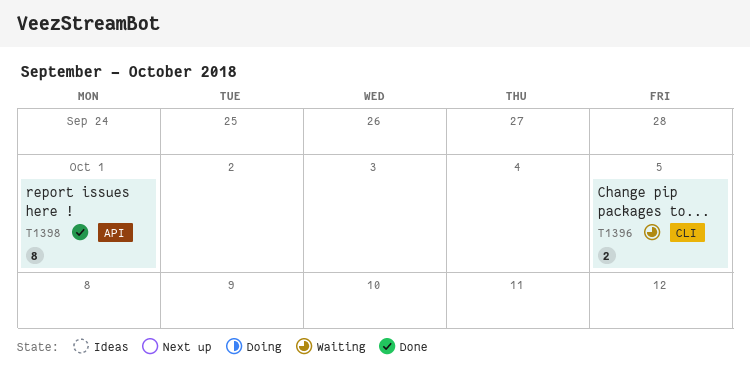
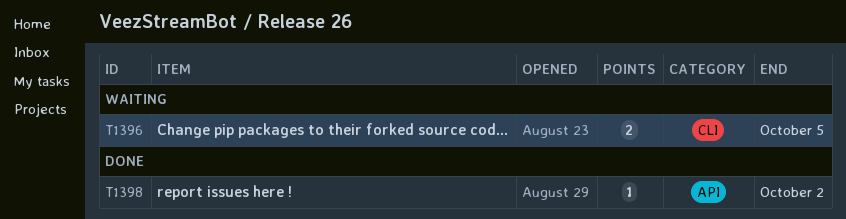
T1398, estimate: 8 -> 1
T1398, due: Oct 1 -> Oct 2

